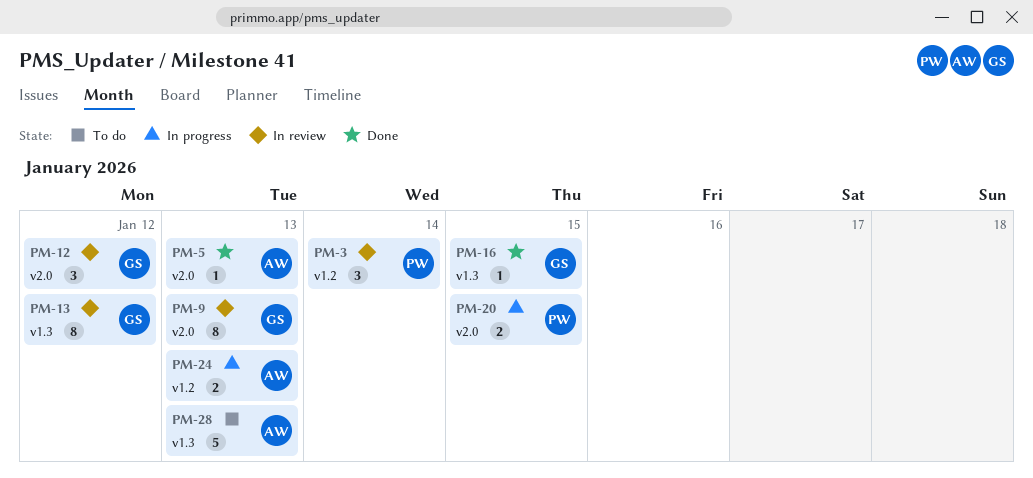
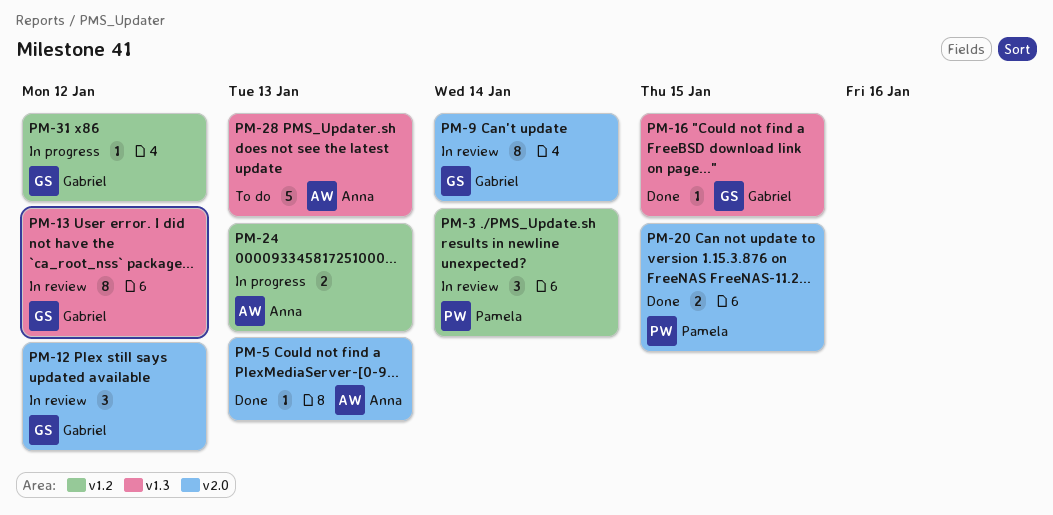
PM-9, due: Jan 13 -> Jan 14
PM-20, status: In progress -> Done
PM-31: none -> present

